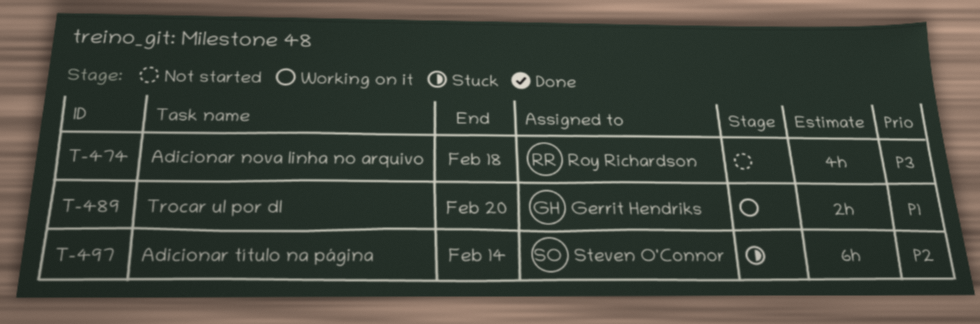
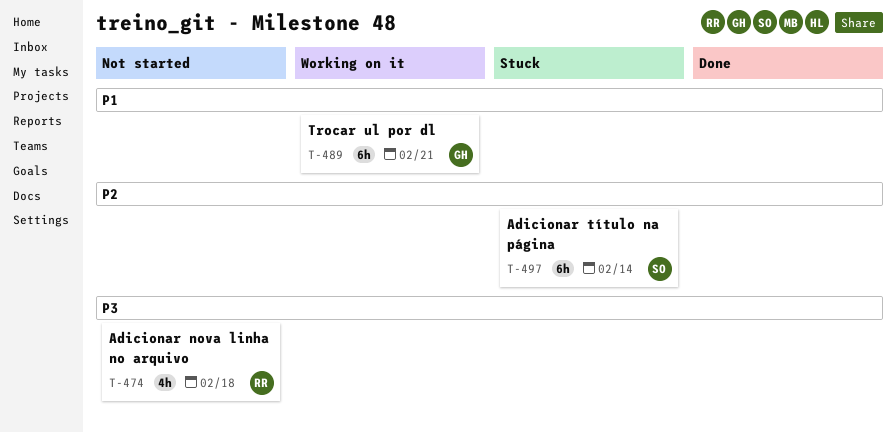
T-489, estimate: 2h -> 6h
T-489, due: Feb 20 -> Feb 21

